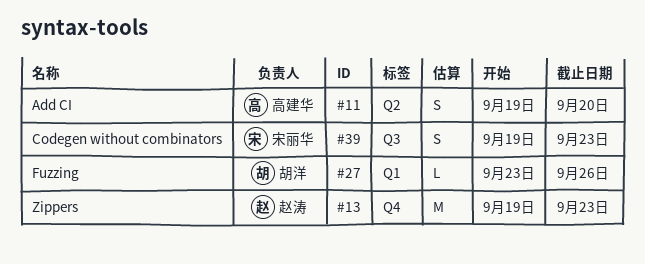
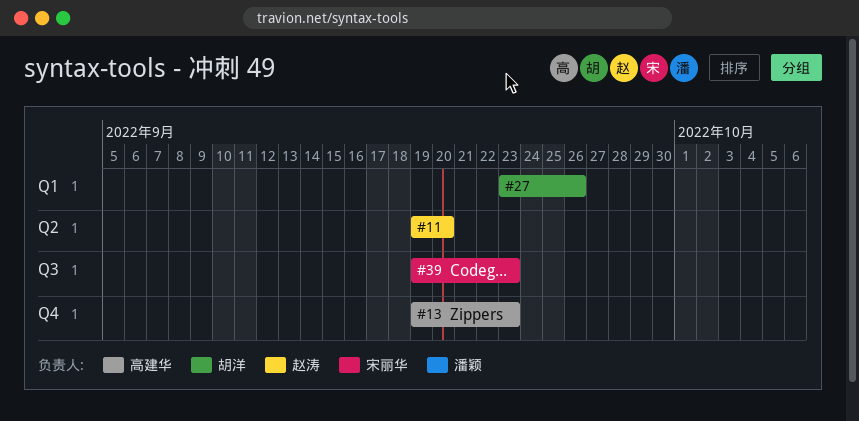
#11, owner: 高建华 -> 赵涛
#13, owner: 赵涛 -> 高建华

